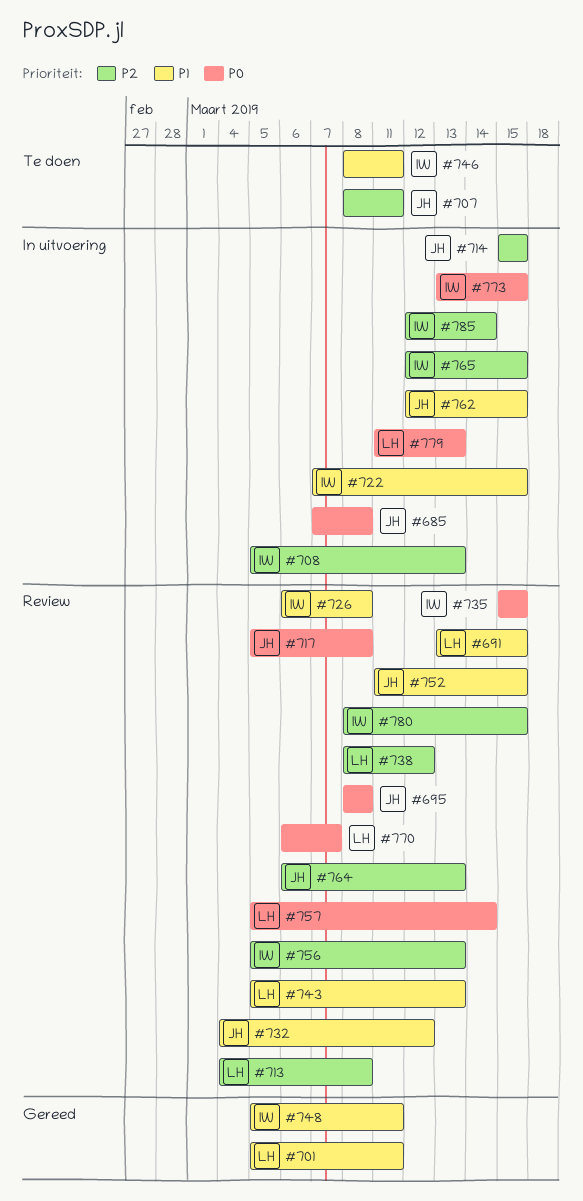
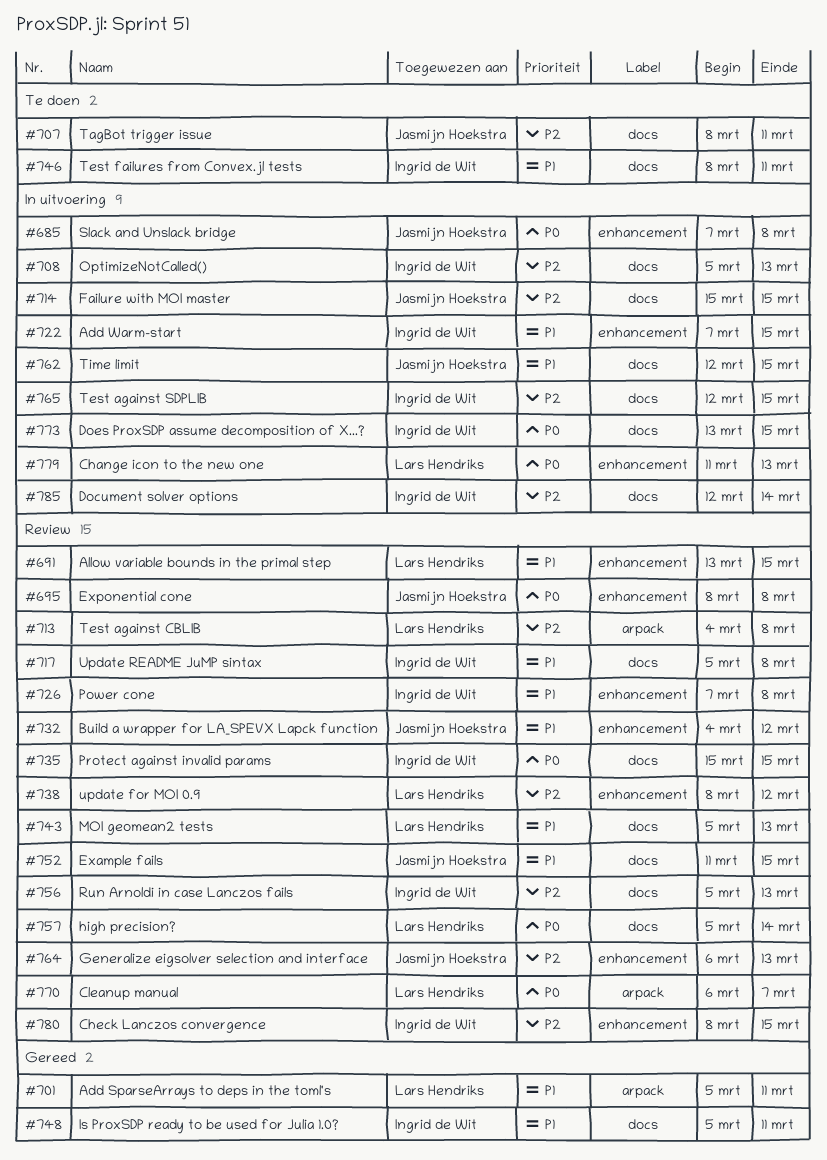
#717, owner: Jasmijn Hoekstra -> Ingrid de Wit
#717, priority: P0 -> P1
#726, start: Mar 6 -> Mar 7

